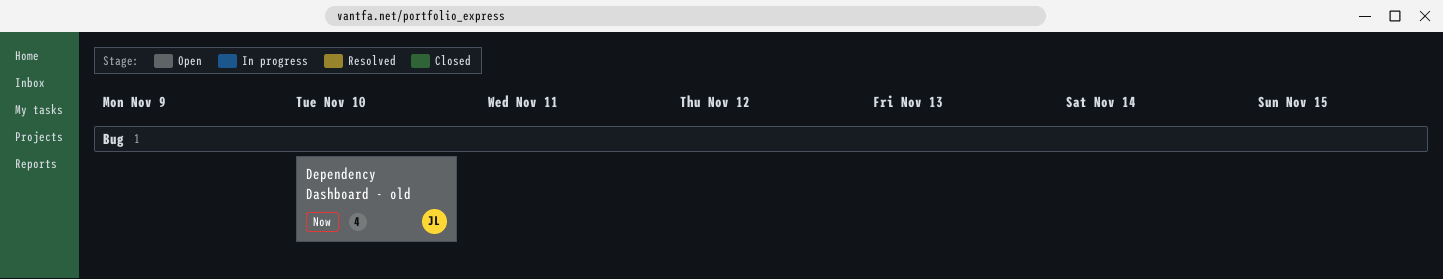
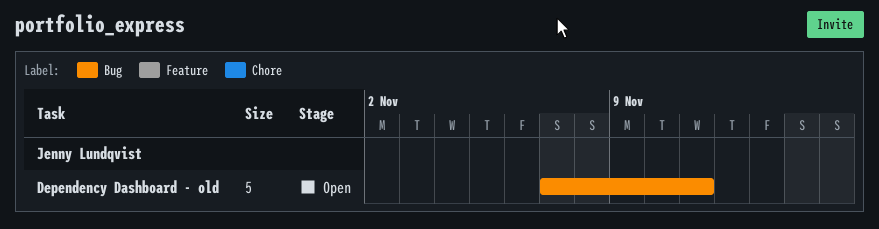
Dependency Dashboard - old, estimate: 4 -> 5
Dependency Dashboard - old, due: Nov 10 -> Nov 11

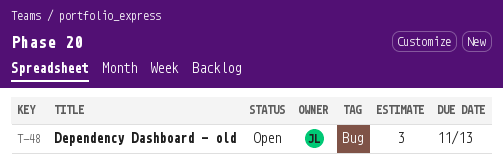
Dependency Dashboard - old, estimate: 5 -> 3
Dependency Dashboard - old, due: Nov 11 -> Nov 13

